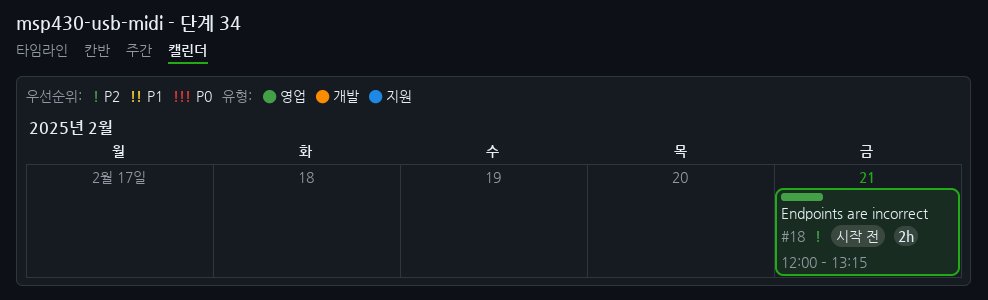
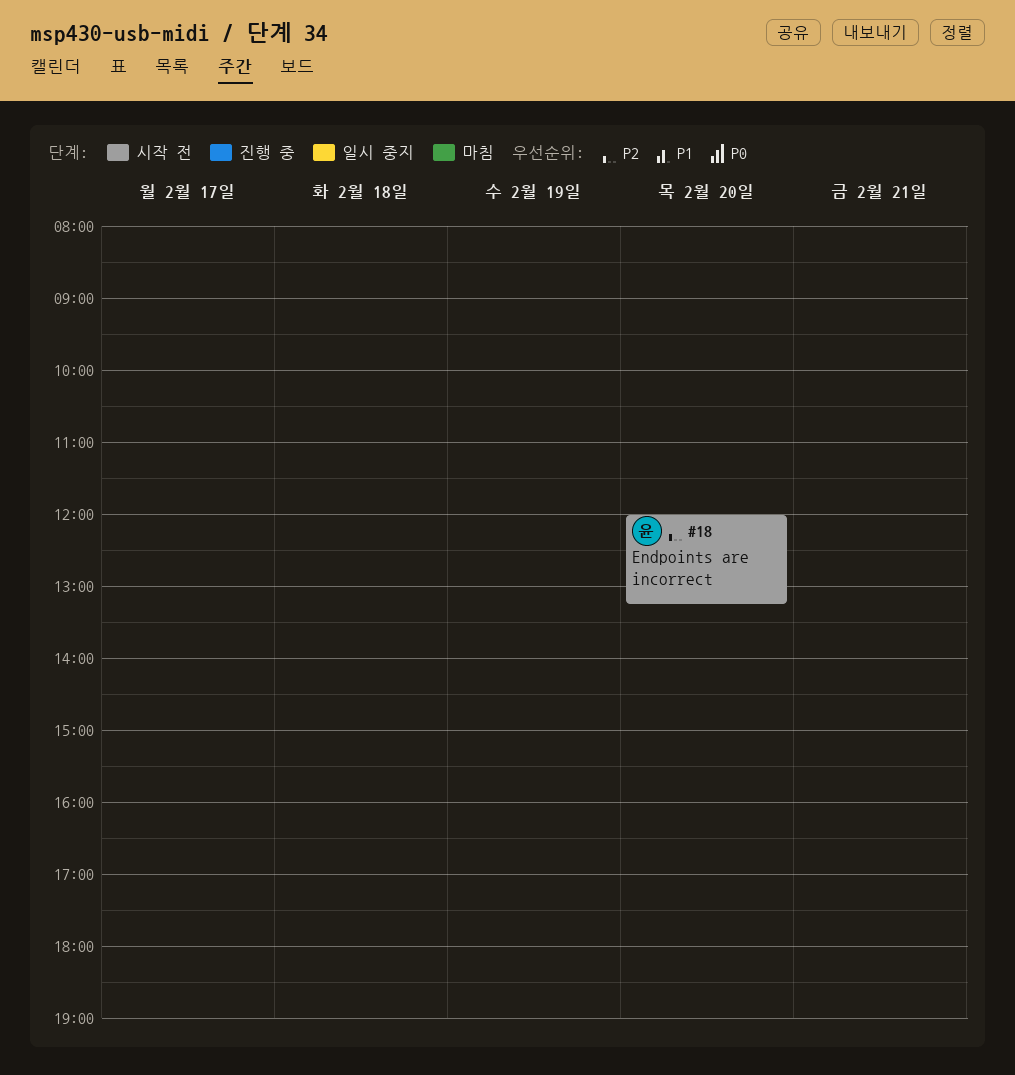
#18, day: Feb 21 -> Feb 20

